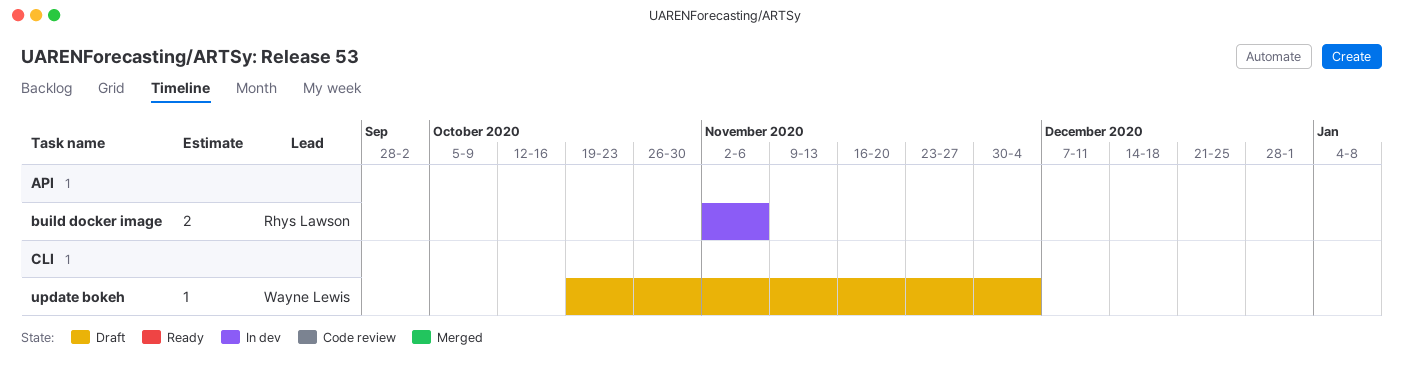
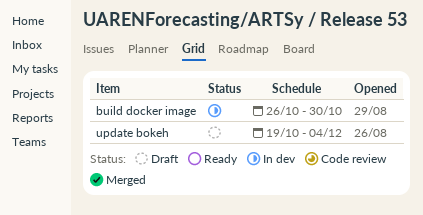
build docker image, start: Nov 2 -> Oct 26
build docker image, due: Nov 6 -> Oct 30

